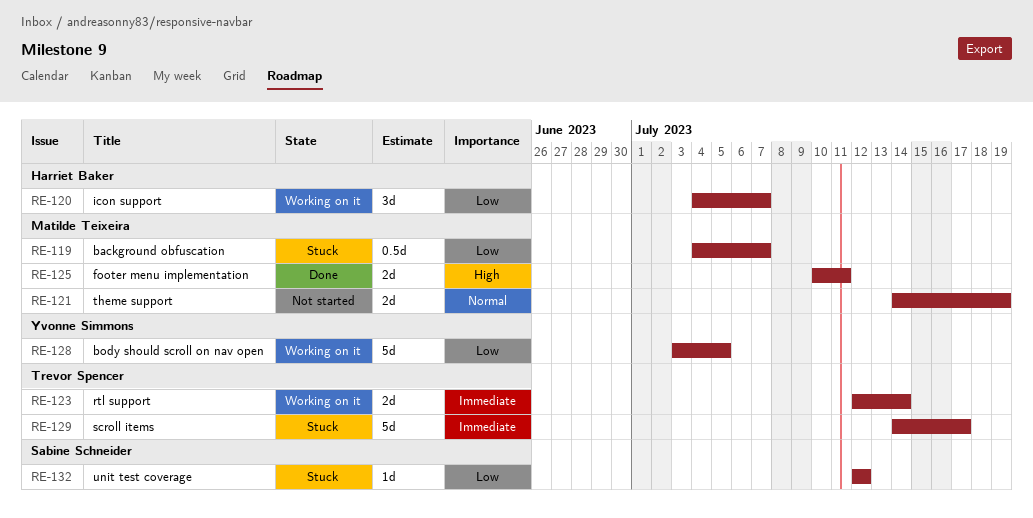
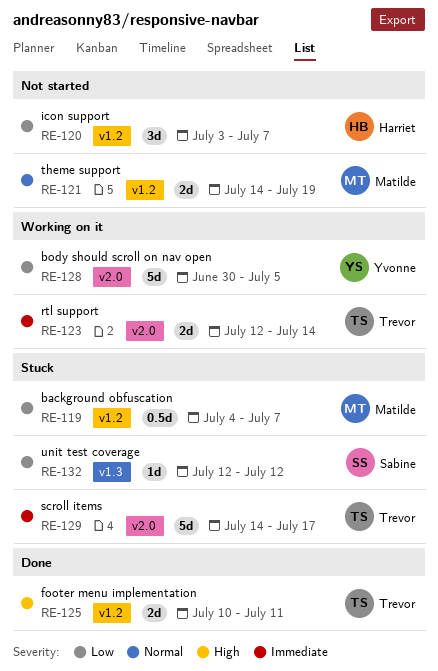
RE-120, status: Working on it -> Not started
RE-120, start: Jul 4 -> Jul 3
RE-125, owner: Matilde Teixeira -> Trevor Spencer
RE-128, start: Jul 3 -> Jun 30

